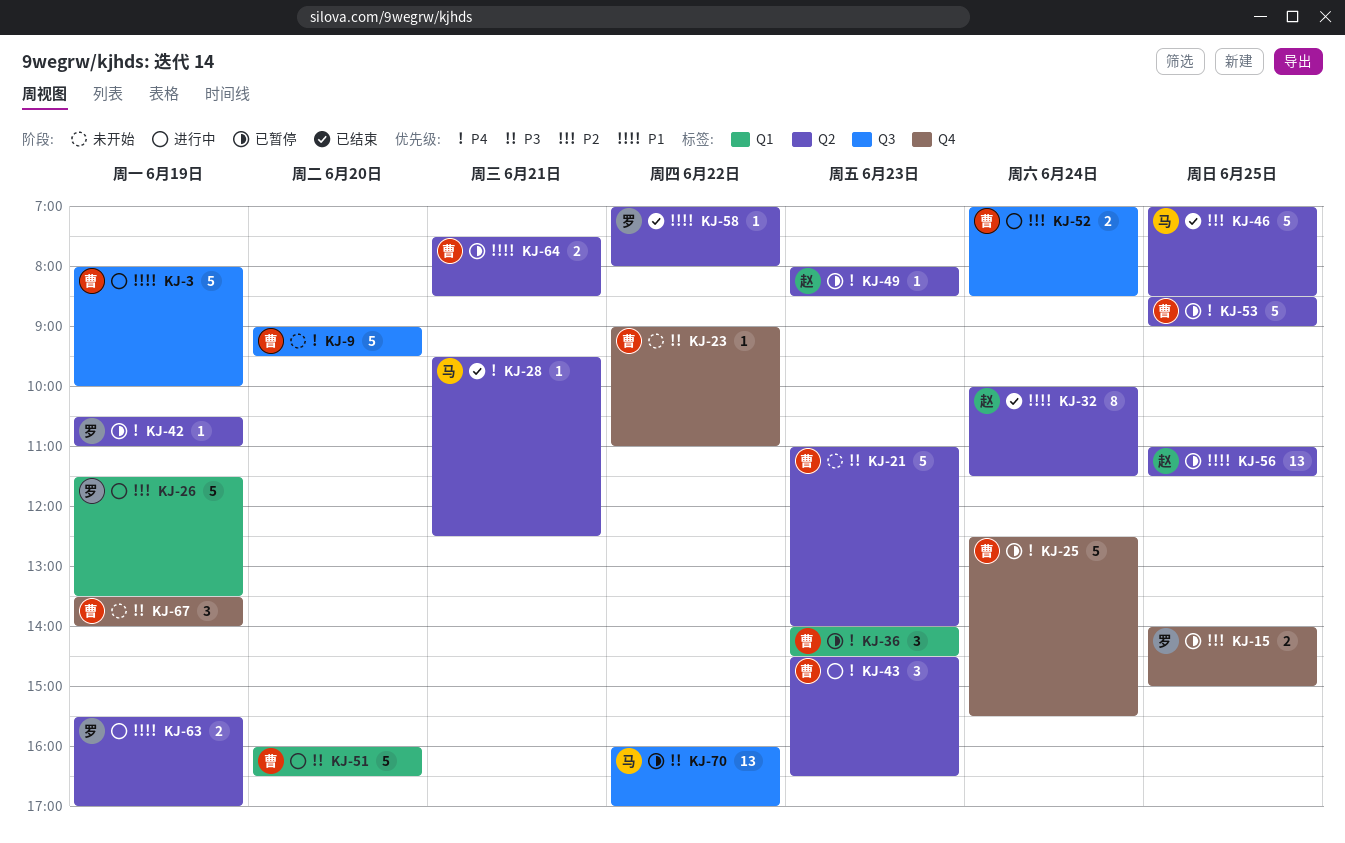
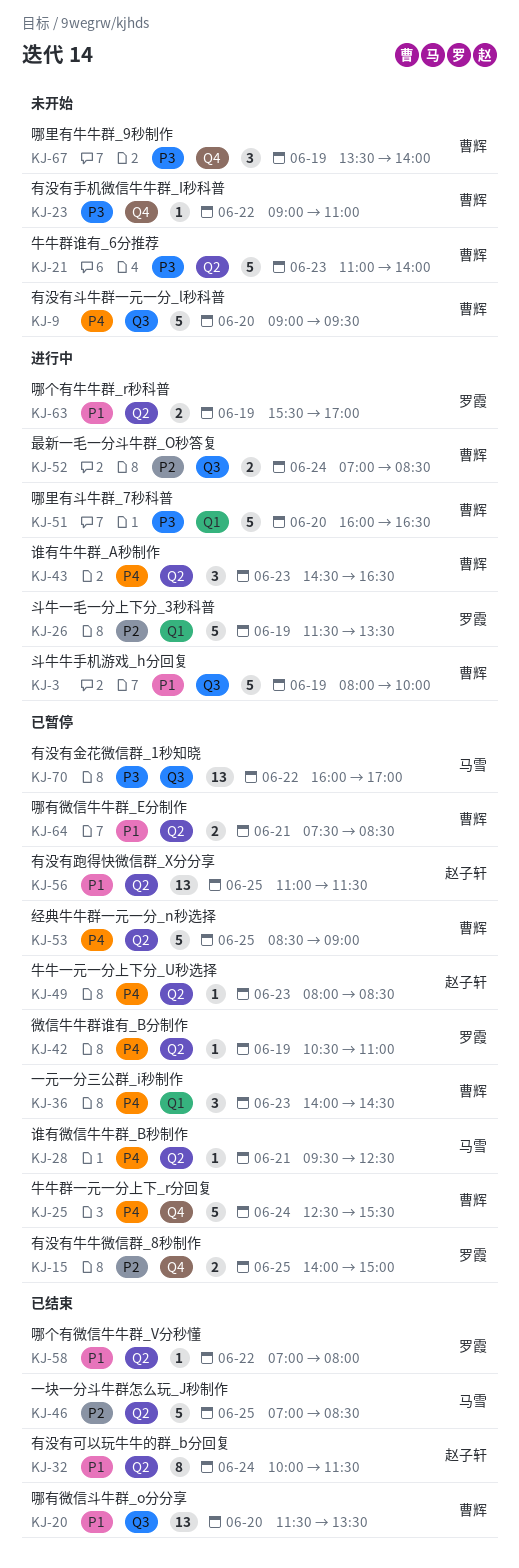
KJ-20: none -> present
KJ-28, status: 已结束 -> 已暂停

